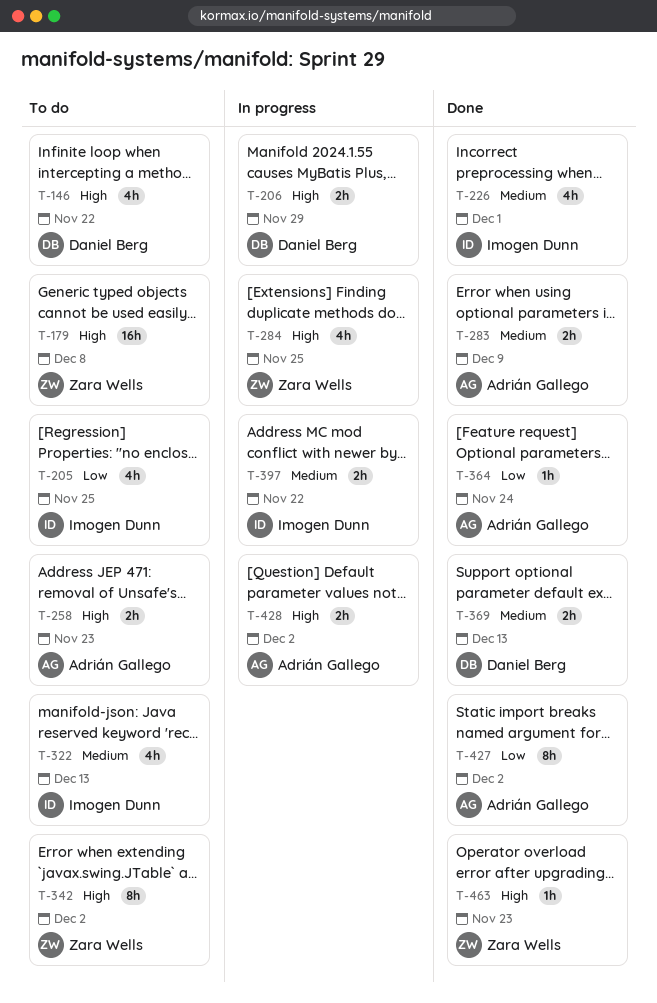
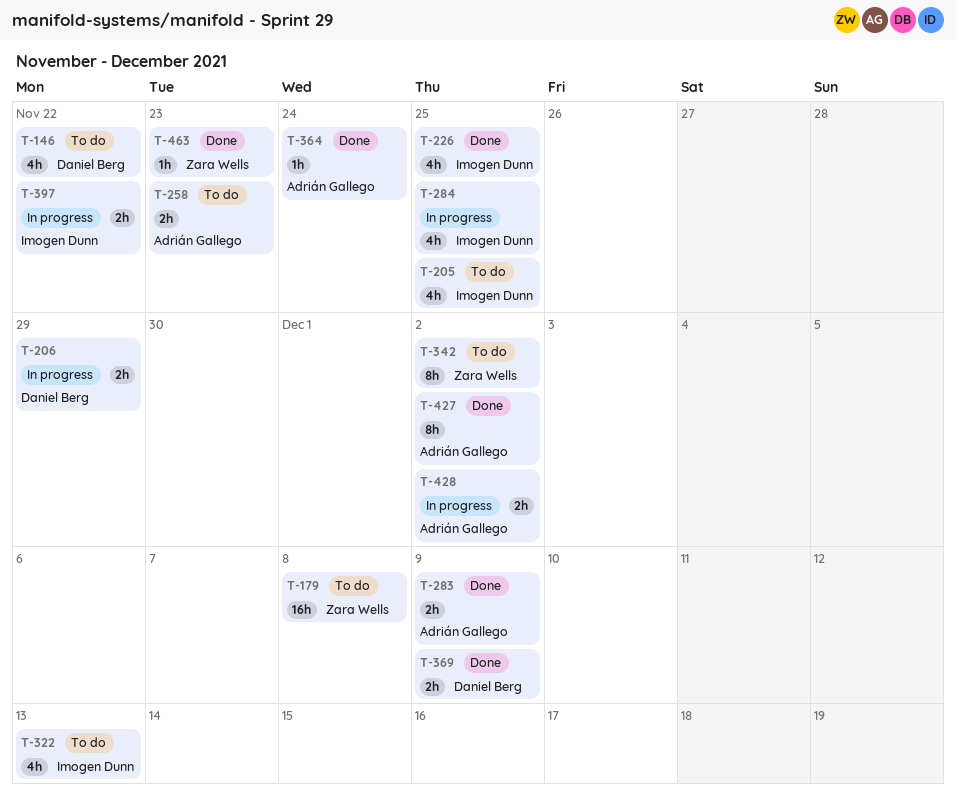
T-226, due: Dec 1 -> Nov 25
T-284, owner: Zara Wells -> Imogen Dunn
T-369, due: Dec 13 -> Dec 9

